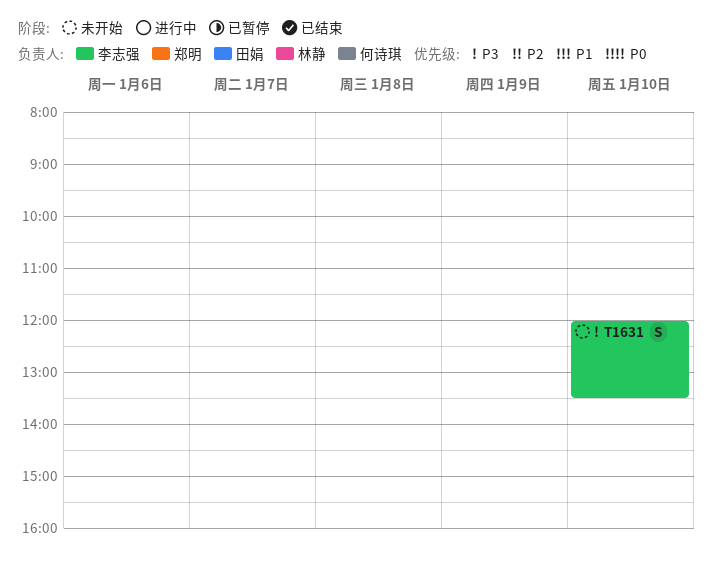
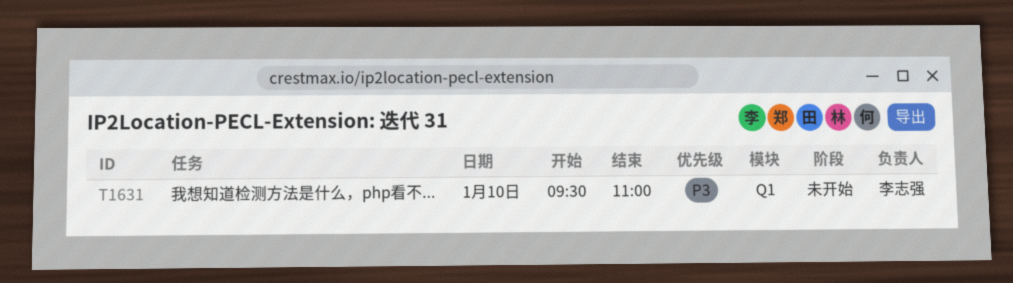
T1631, begins: 12:00 -> 09:30
T1631, ends: 13:30 -> 11:00

